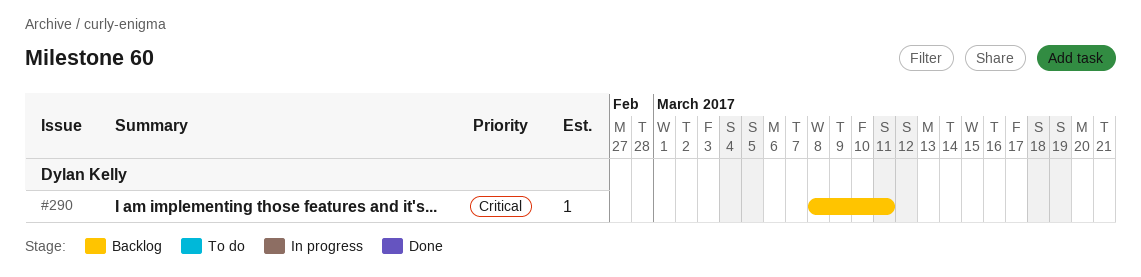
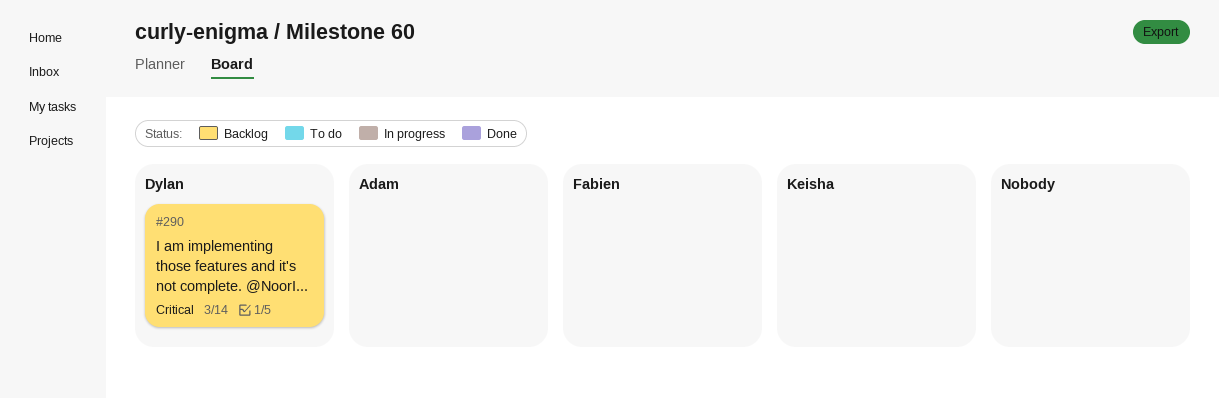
#290, due: Mar 11 -> Mar 14

